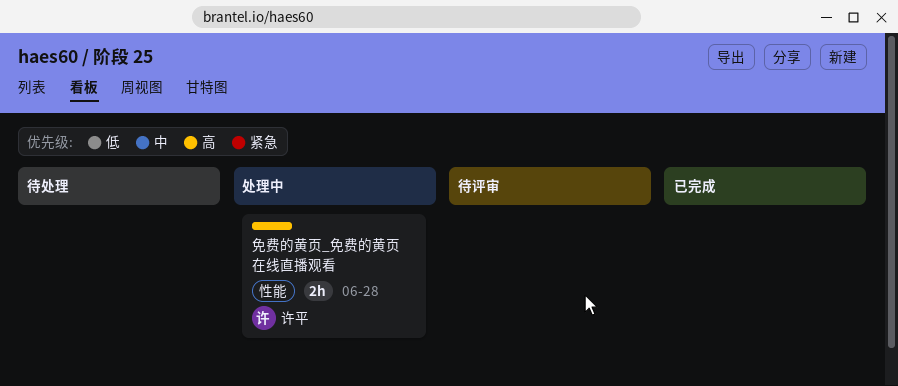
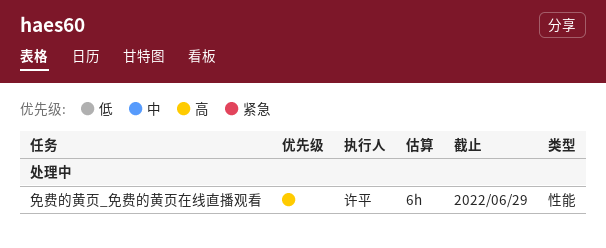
免费的黄页_免费的黄页在线直播观看, estimate: 2h -> 6h
免费的黄页_免费的黄页在线直播观看, due: Jun 28 -> Jun 29

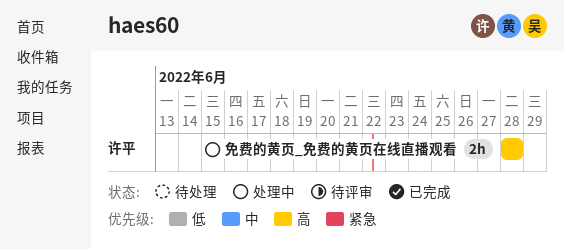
免费的黄页_免费的黄页在线直播观看, estimate: 6h -> 2h
免费的黄页_免费的黄页在线直播观看, due: Jun 29 -> Jun 28

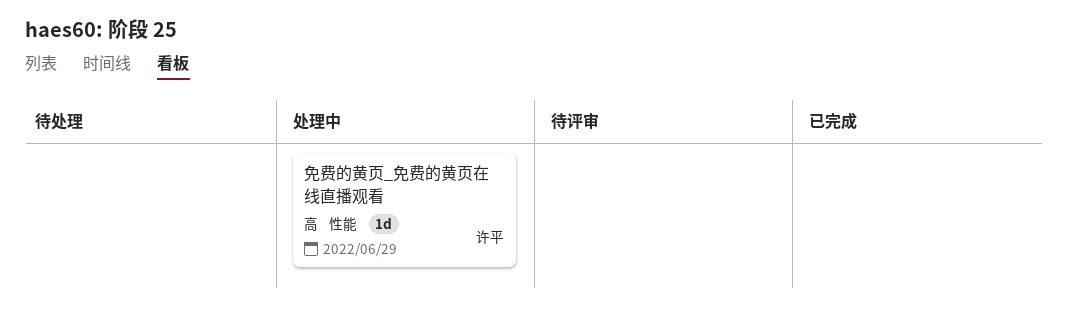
免费的黄页_免费的黄页在线直播观看, estimate: 2h -> 1d
免费的黄页_免费的黄页在线直播观看, due: Jun 28 -> Jun 29

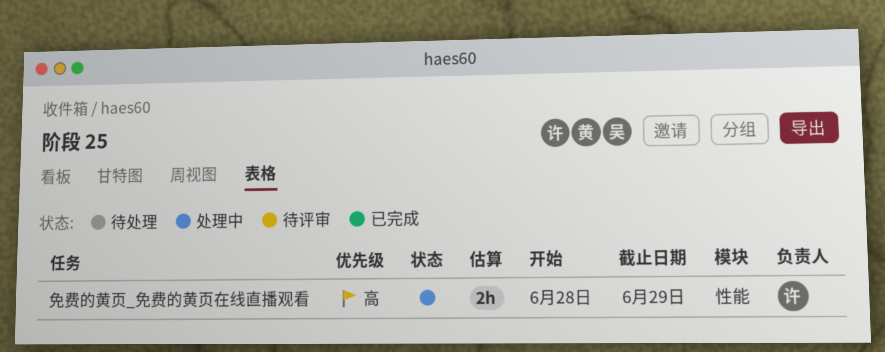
免费的黄页_免费的黄页在线直播观看, estimate: 1d -> 2h

